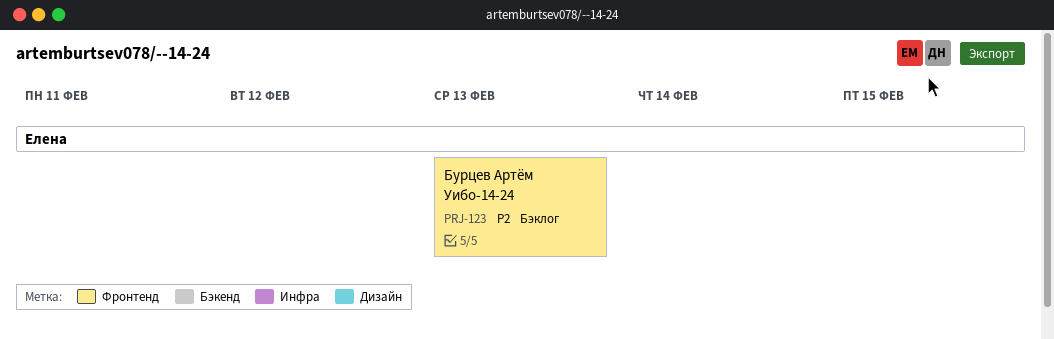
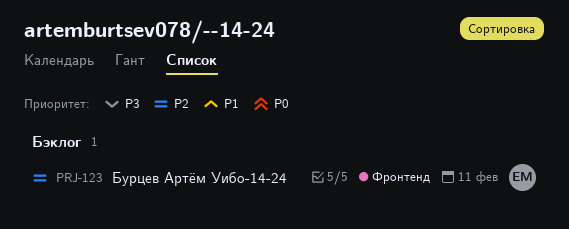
PRJ-123, due: Feb 13 -> Feb 11

